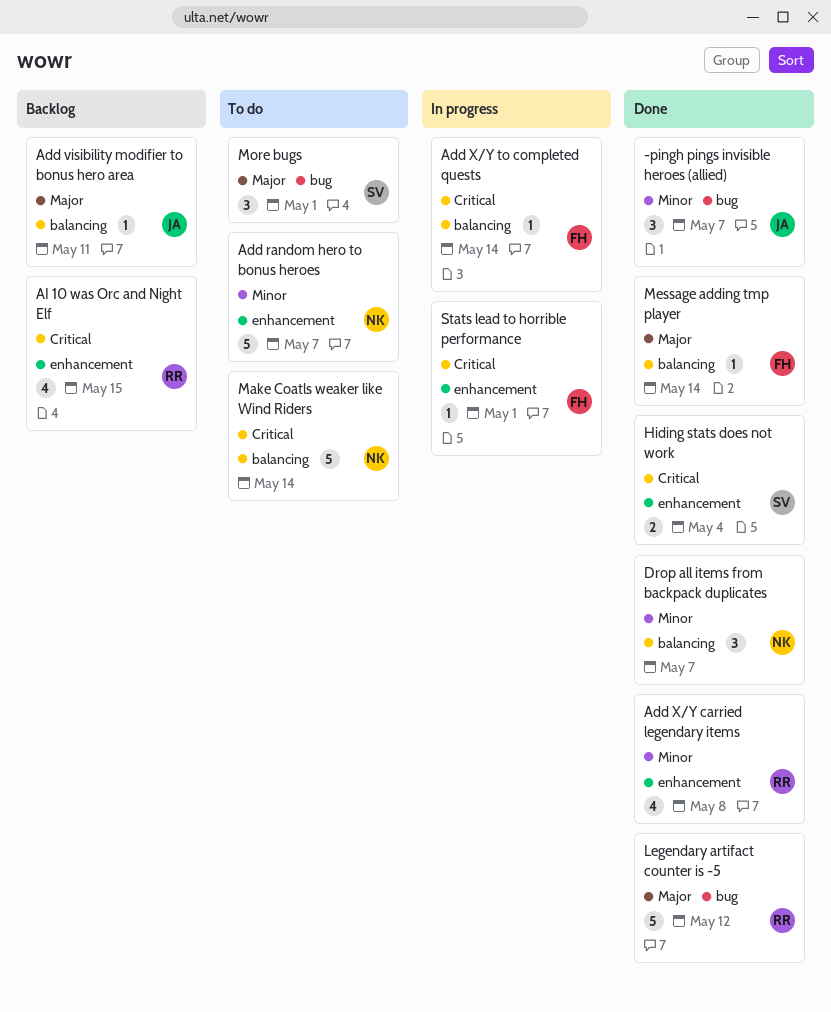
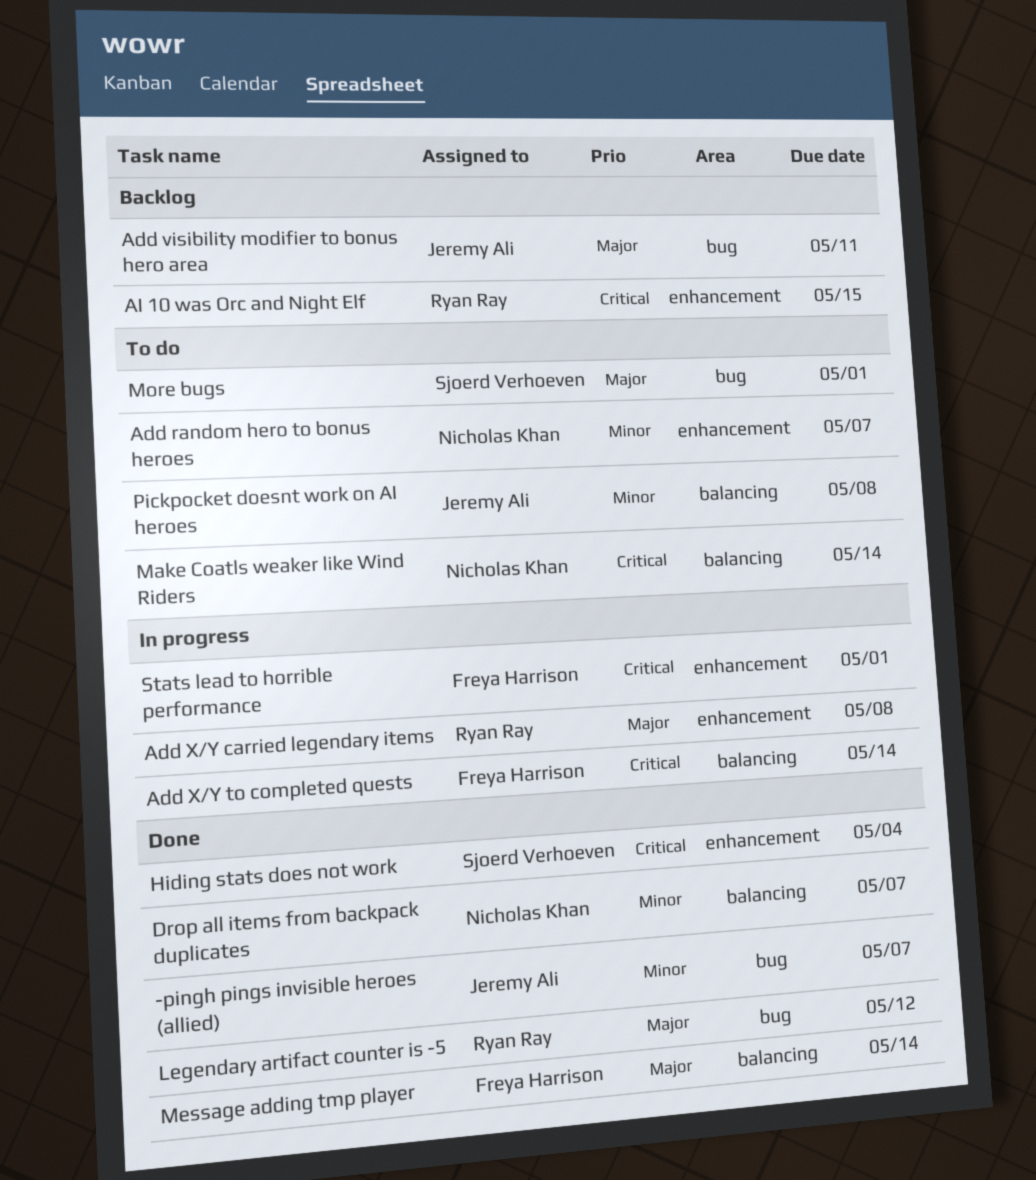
Add visibility modifier to bonus hero area, label: balancing -> bug
Add X/Y carried legendary items, status: Done -> In progress
Add X/Y carried legendary items, priority: Minor -> Major
Pickpocket doesnt work on AI heroes: none -> present

